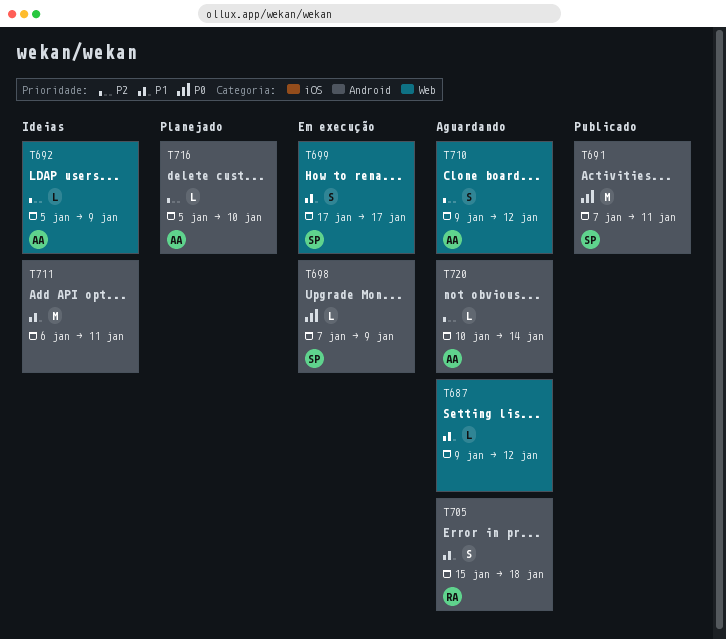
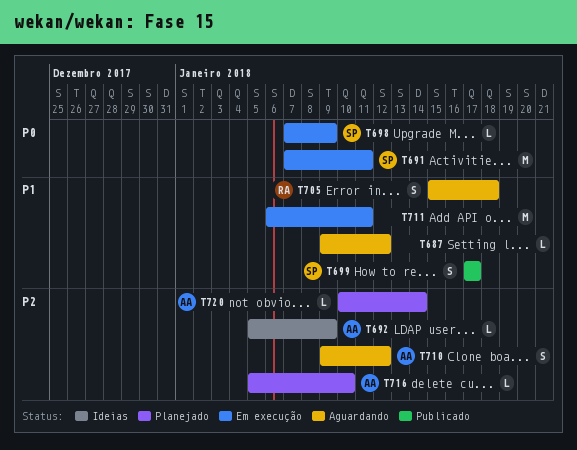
T691, status: Publicado -> Em execução
T699, status: Em execução -> Publicado
T711, status: Ideias -> Em execução
T720, status: Aguardando -> Planejado

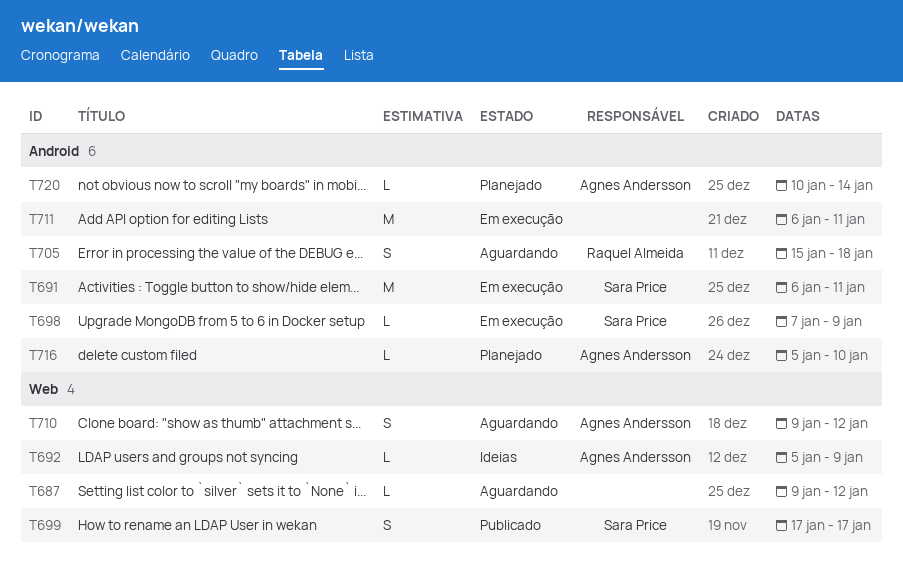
T691, start: Jan 7 -> Jan 6

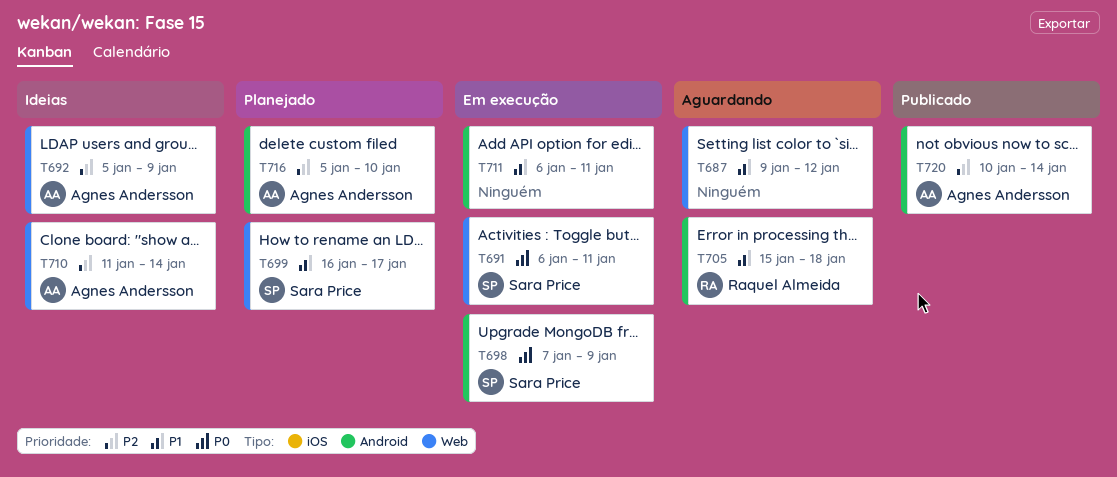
T691, label: Android -> Web
T699, status: Publicado -> Planejado
T699, start: Jan 17 -> Jan 16
T710, status: Aguardando -> Ideias
T710, start: Jan 9 -> Jan 11
T710, due: Jan 12 -> Jan 14
T720, status: Planejado -> Publicado

